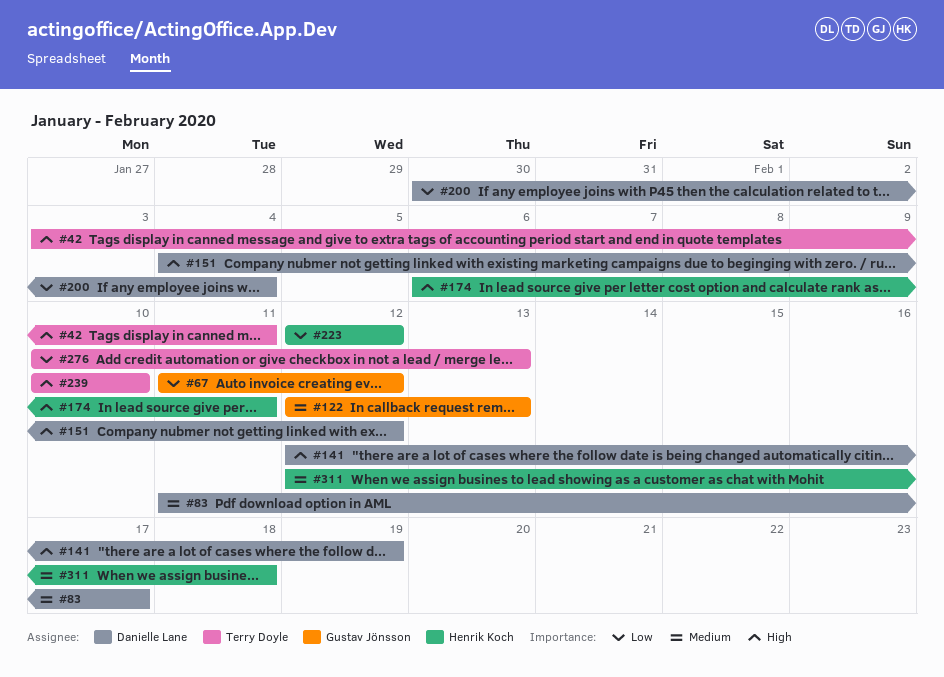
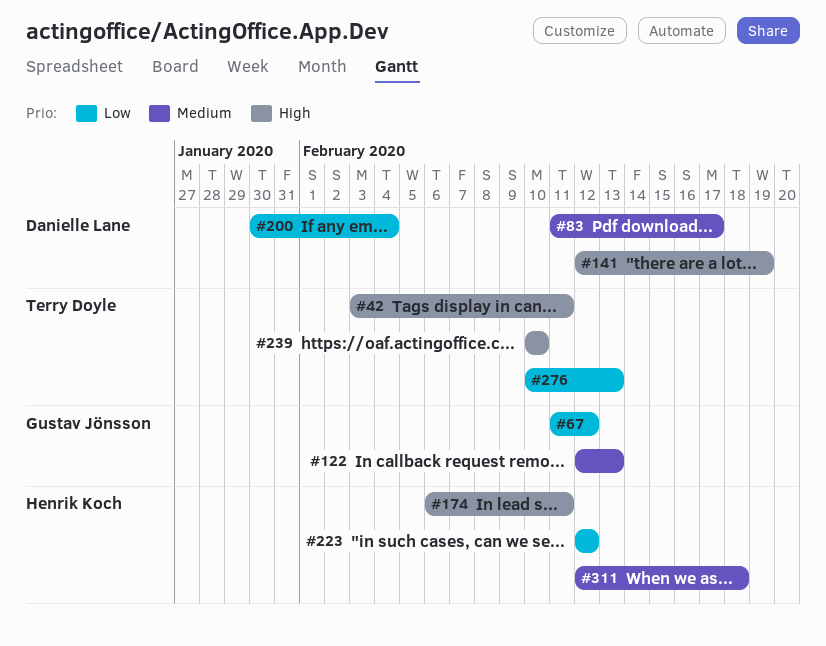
#151: present -> none

